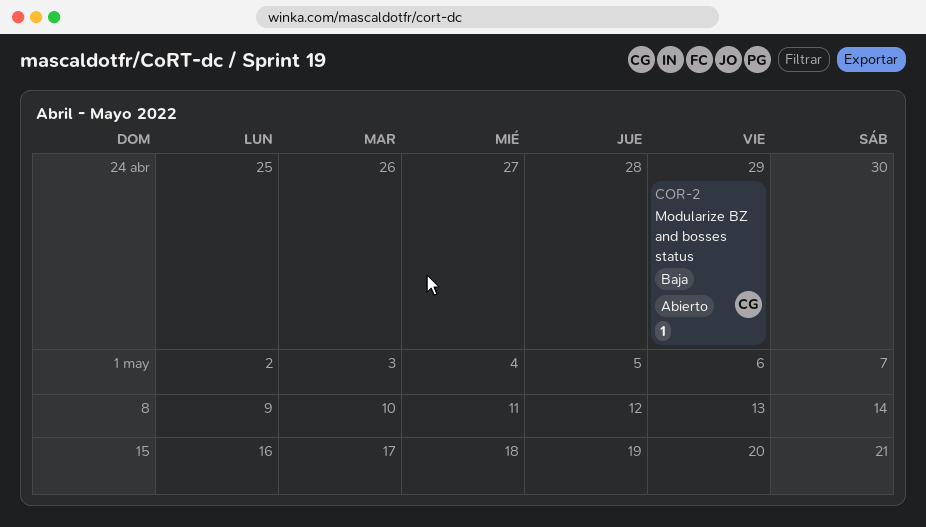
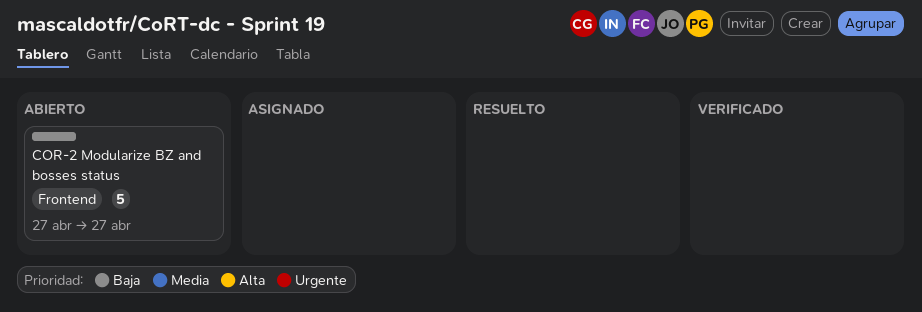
COR-2, estimate: 1 -> 5
COR-2, due: Apr 29 -> Apr 27

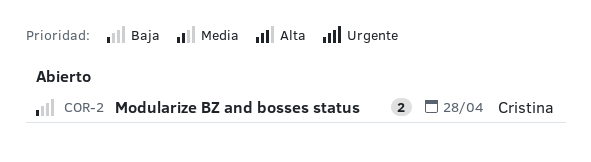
COR-2, estimate: 5 -> 2
COR-2, due: Apr 27 -> Apr 28

